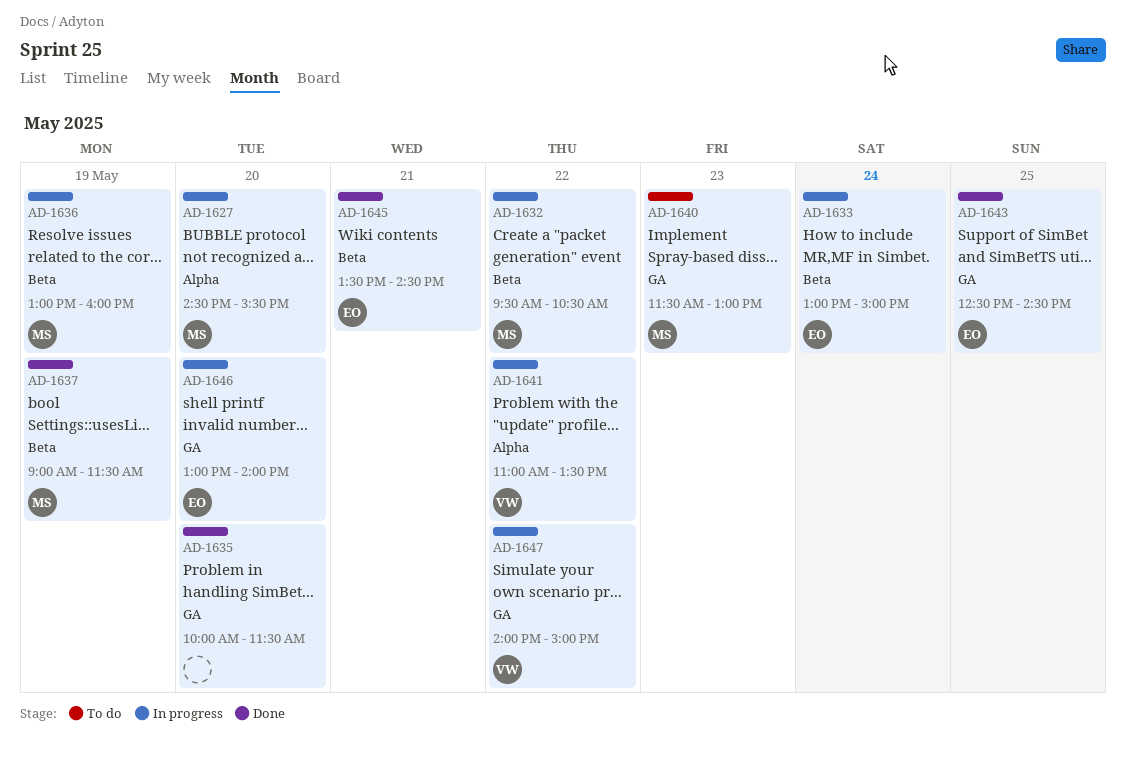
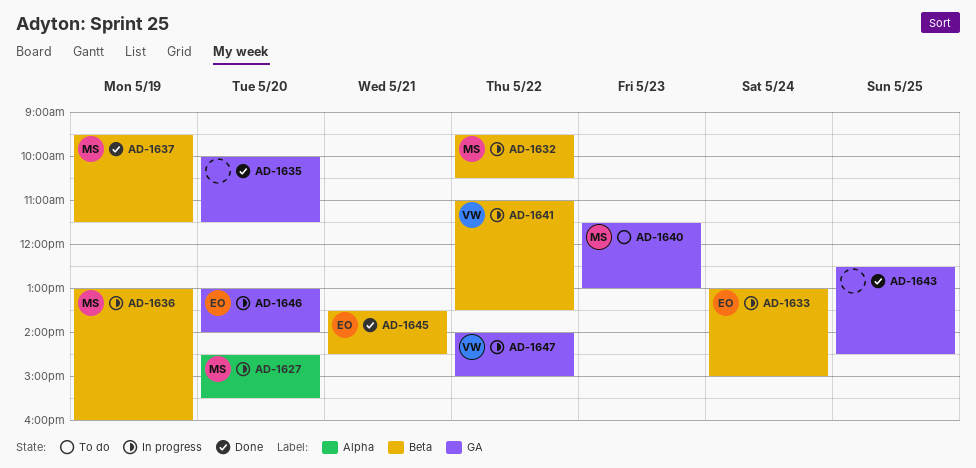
AD-1637, begins: 09:00 -> 09:30
AD-1641, label: Alpha -> Beta
AD-1643, owner: EO -> none

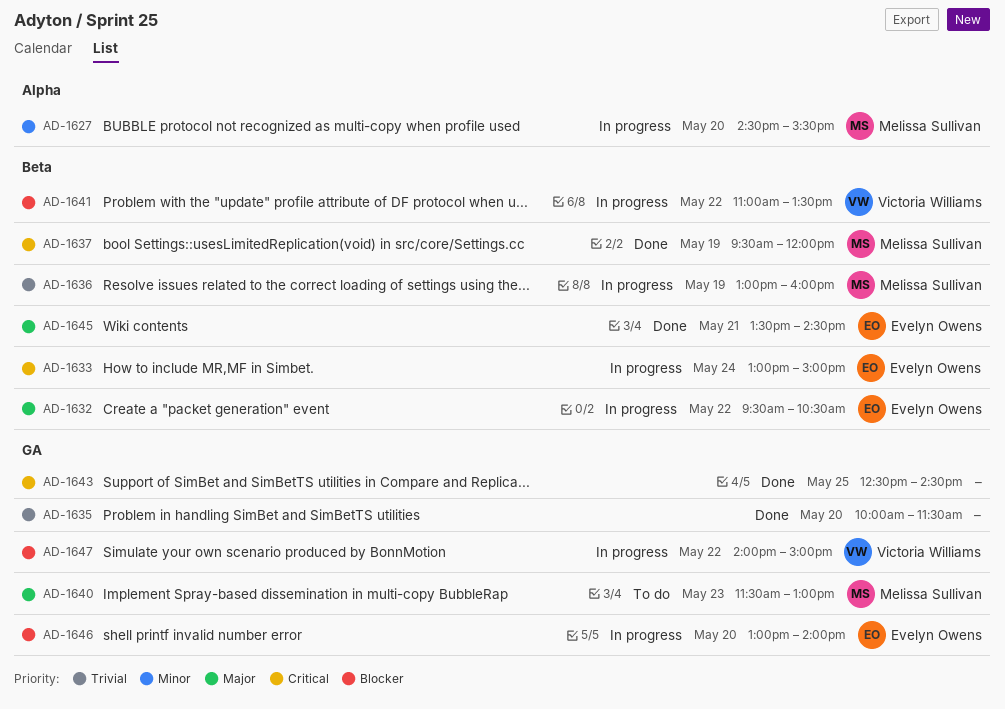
AD-1632, owner: Melissa Sullivan -> Evelyn Owens
AD-1637, ends: 11:30 -> 12:00

